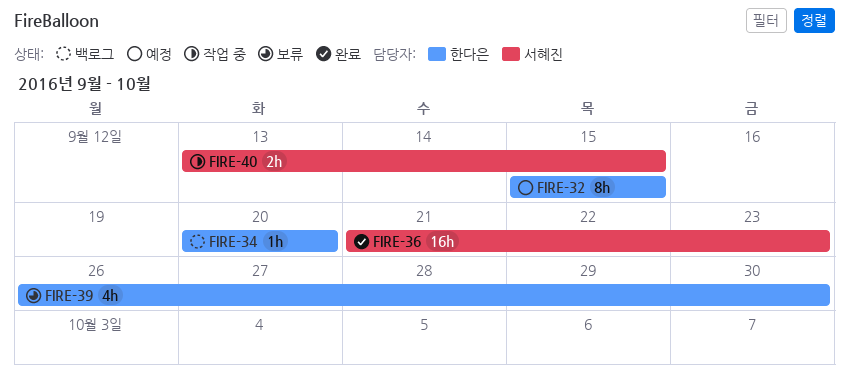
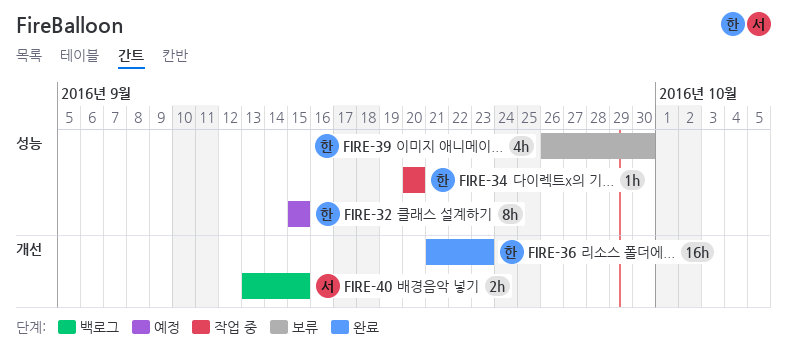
FIRE-34, status: 백로그 -> 작업 중
FIRE-36, owner: 서혜진 -> 한다은
FIRE-40, status: 작업 중 -> 백로그

